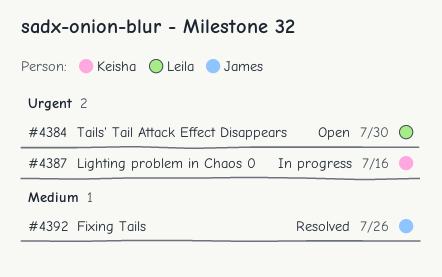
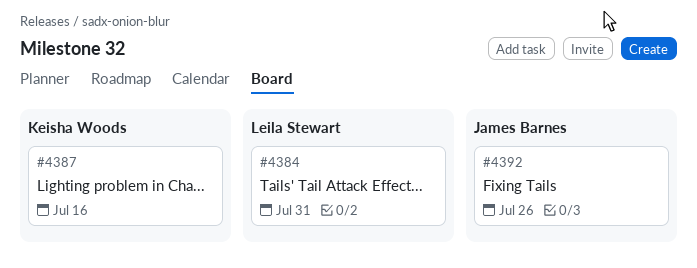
#4384, due: Jul 30 -> Jul 31

